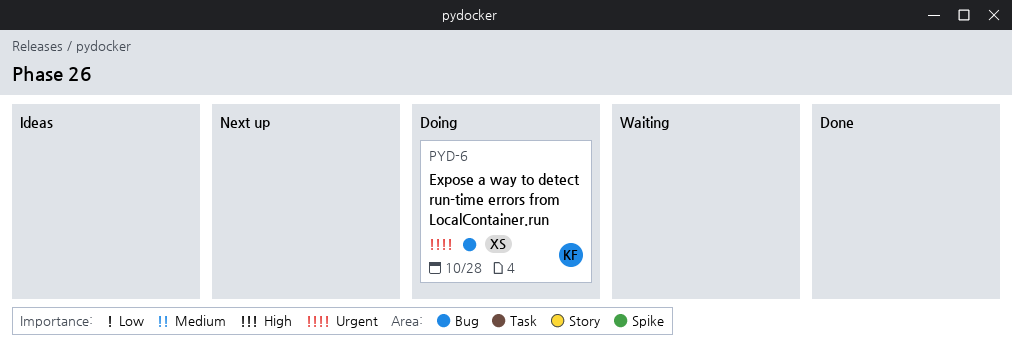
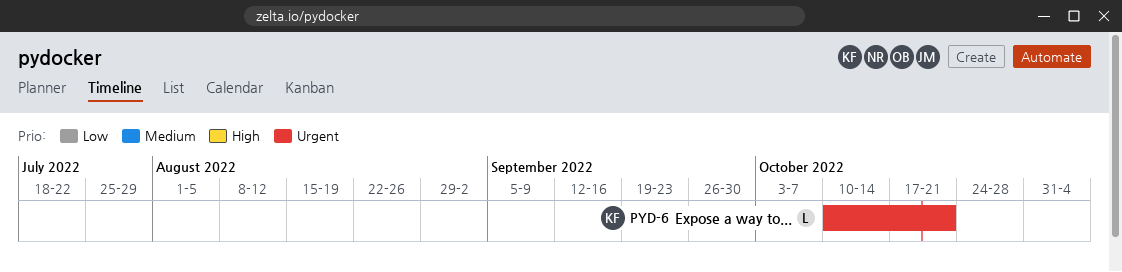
PYD-6, estimate: XS -> L
PYD-6, due: Oct 28 -> Oct 21

